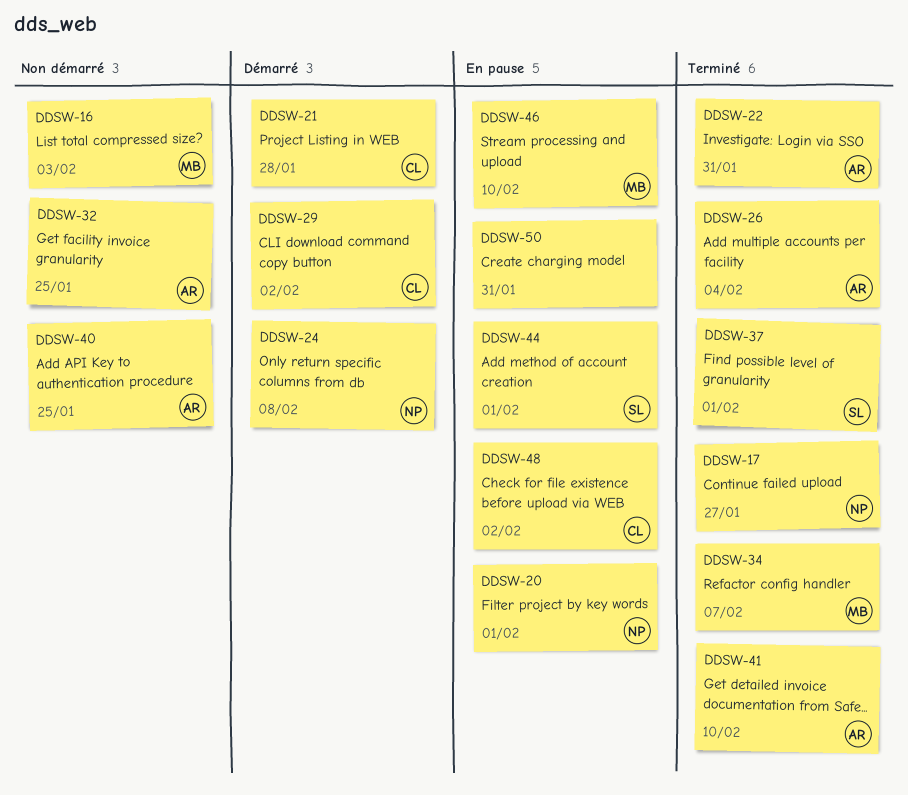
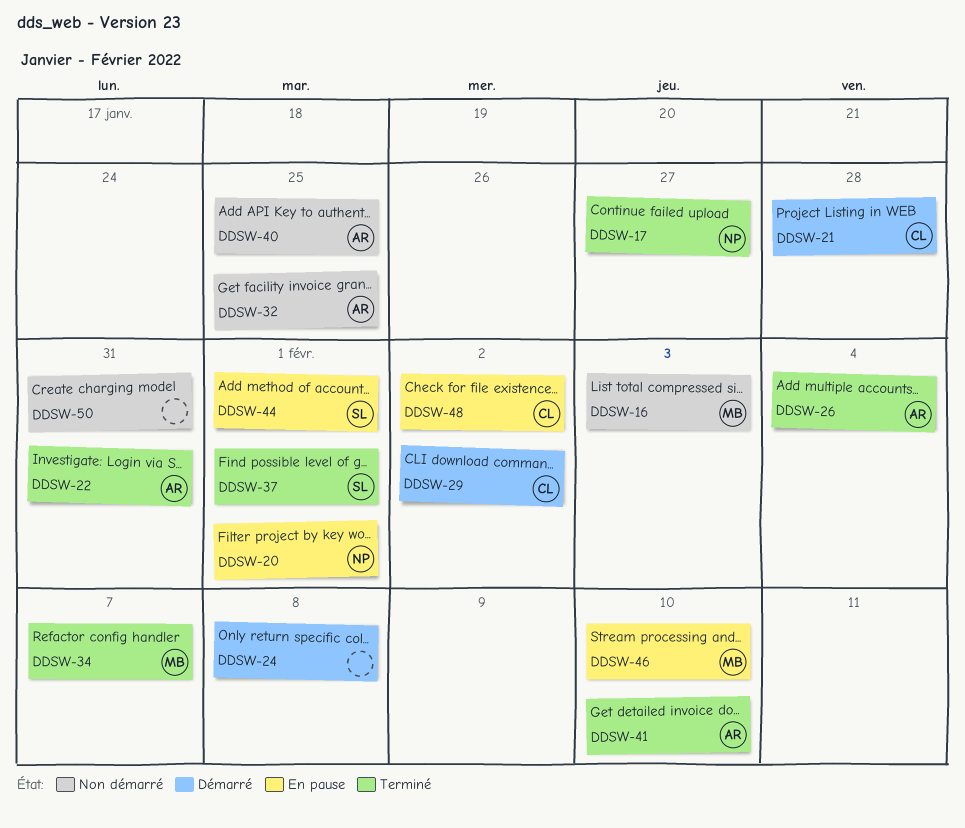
DDSW-24, owner: NP -> none
DDSW-50, status: En pause -> Non démarré

